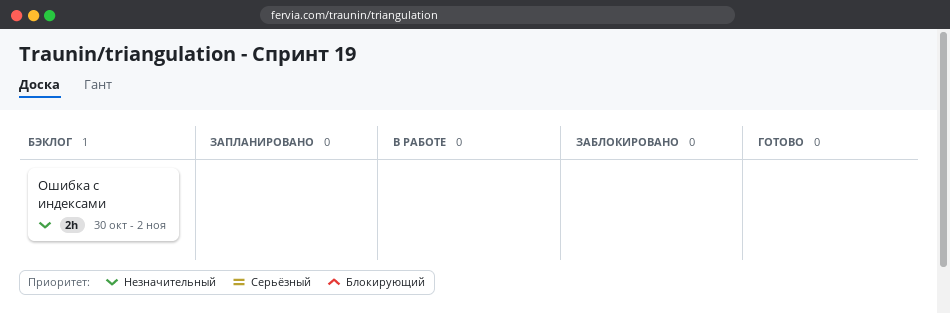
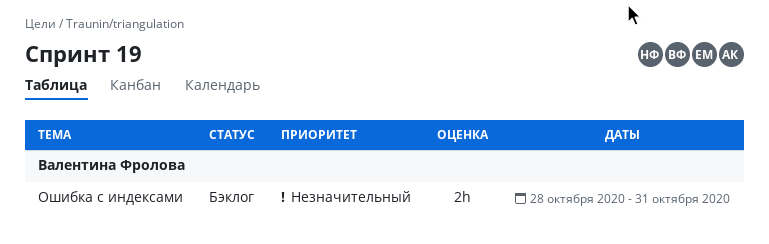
Ошибка с индексами, start: Oct 30 -> Oct 28
Ошибка с индексами, due: Nov 2 -> Oct 31

